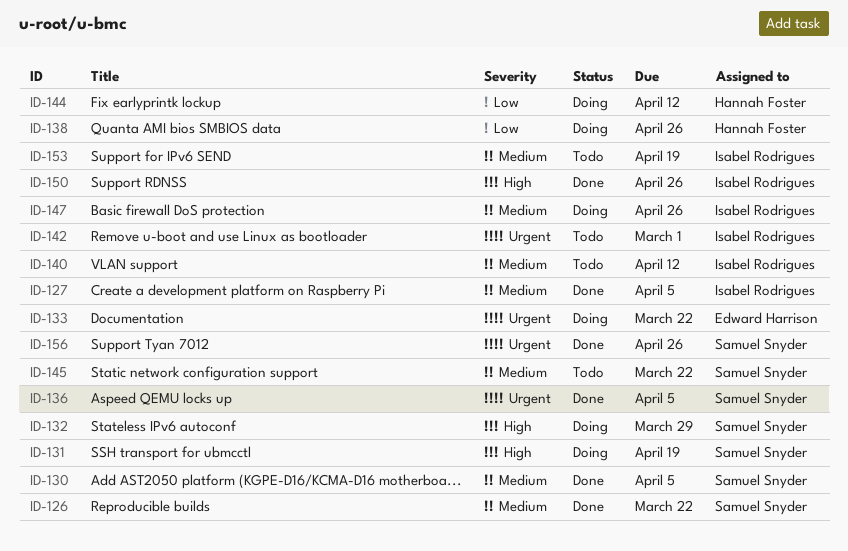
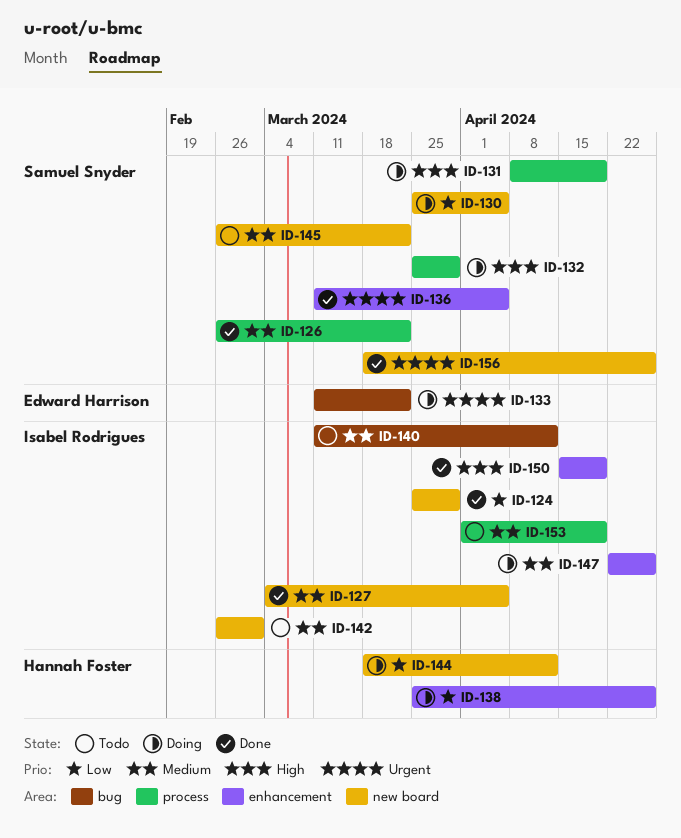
ID-124: none -> present
ID-130, status: Done -> Doing
ID-130, priority: Medium -> Low
ID-142, priority: Urgent -> Medium
ID-150, due: Apr 26 -> Apr 19

